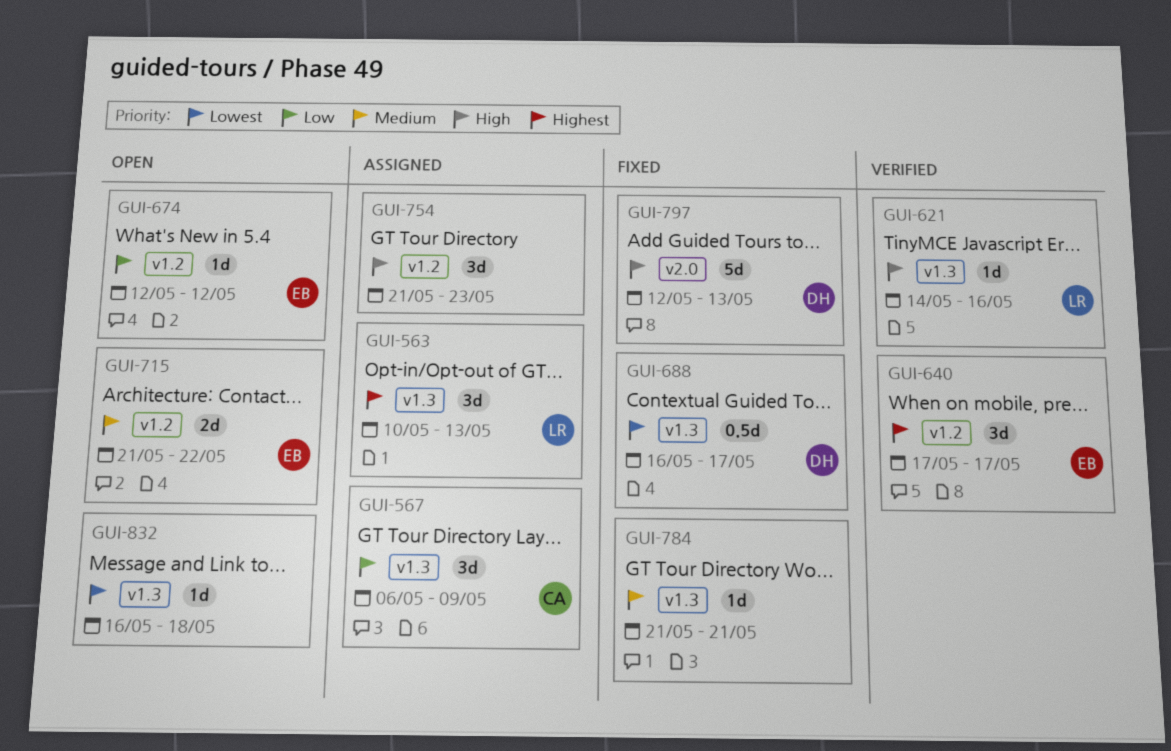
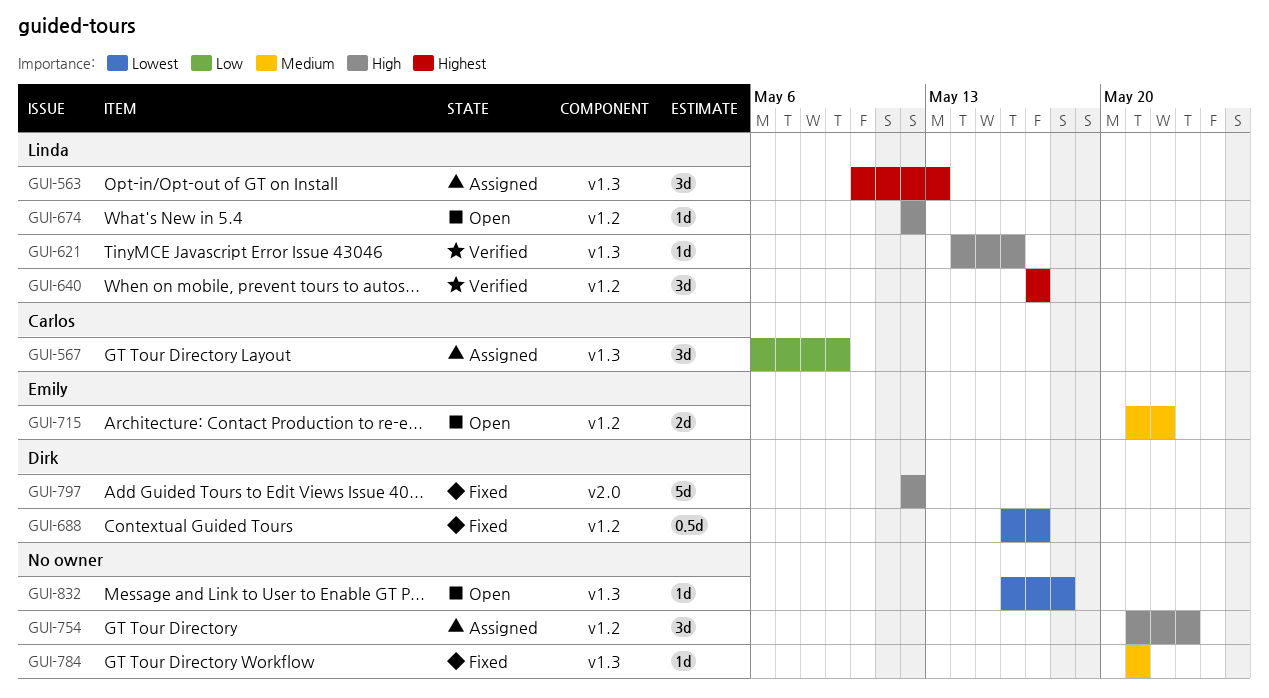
GUI-640, owner: Emily -> Linda
GUI-674, owner: Emily -> Linda
GUI-674, priority: Low -> High
GUI-688, label: v1.3 -> v1.2
GUI-797, due: May 13 -> May 12

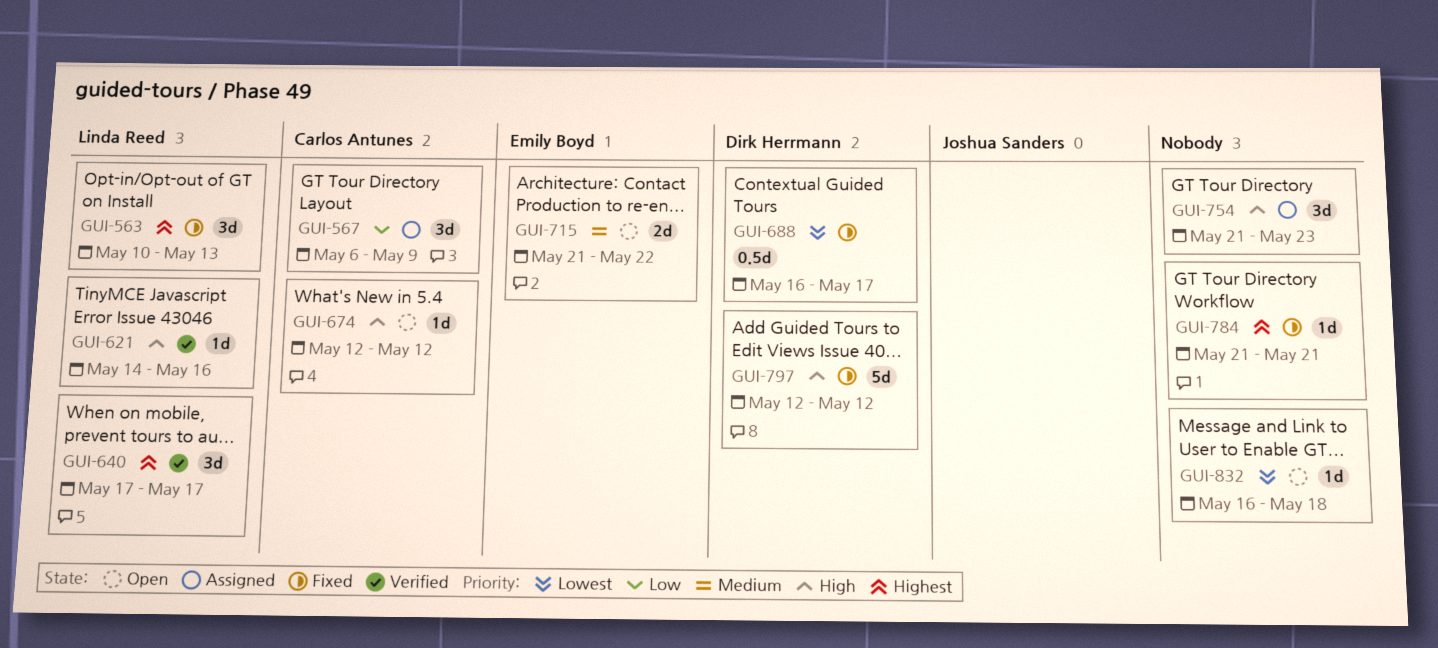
GUI-563, status: Assigned -> Fixed
GUI-674, owner: Linda Reed -> Carlos Antunes
GUI-784, priority: Medium -> Highest

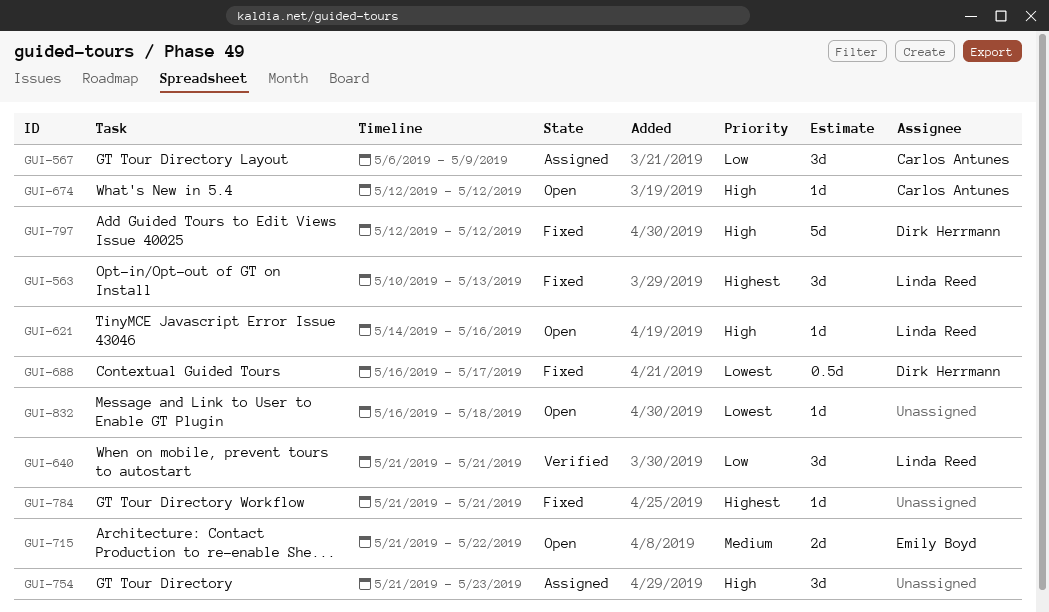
GUI-621, status: Verified -> Open
GUI-640, priority: Highest -> Low
GUI-640, start: May 17 -> May 21
GUI-640, due: May 17 -> May 21

